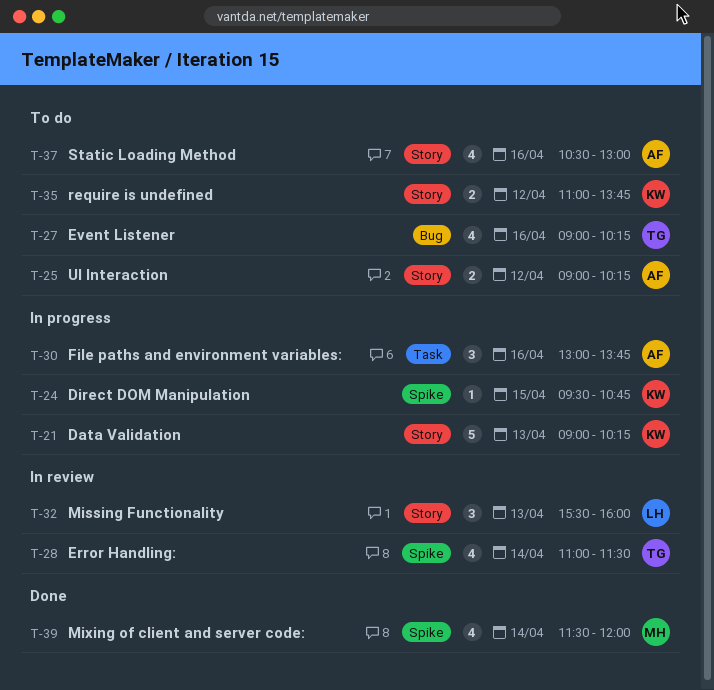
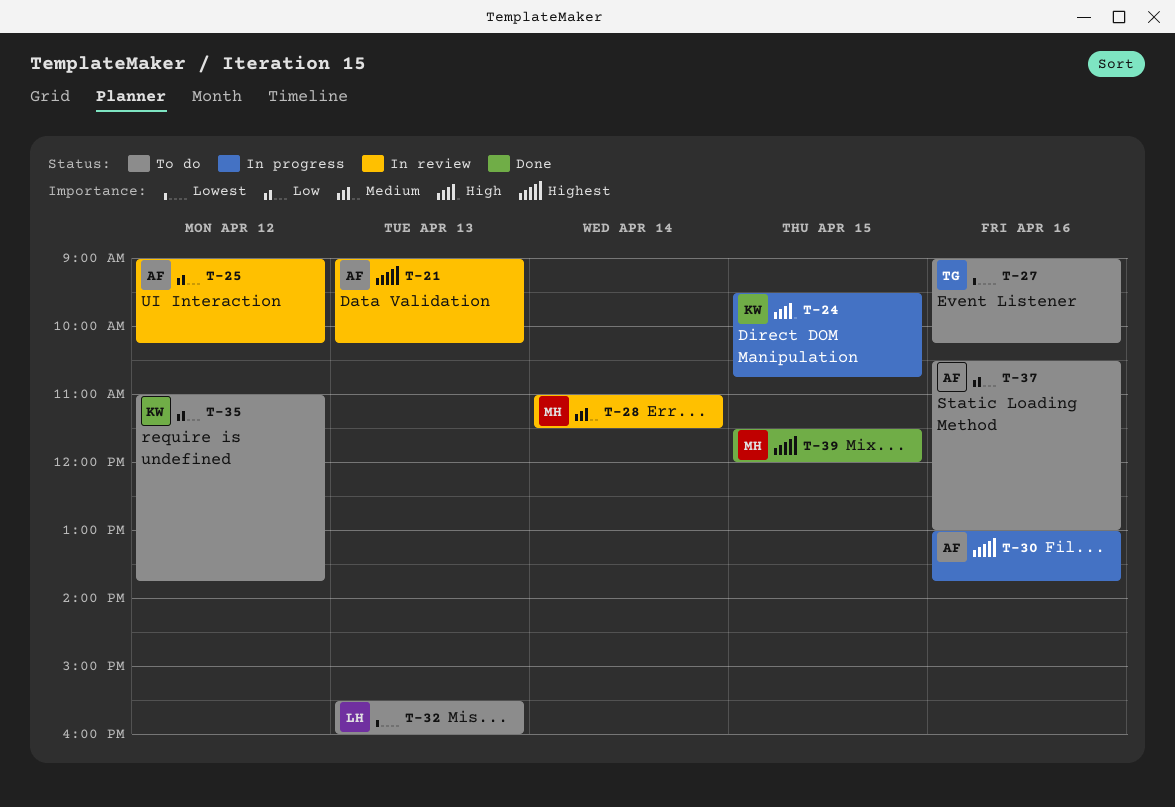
T-21, status: In progress -> In review
T-21, owner: KW -> AF
T-25, status: To do -> In review
T-28, owner: TG -> MH
T-32, status: In review -> To do
T-39, day: Apr 14 -> Apr 15

